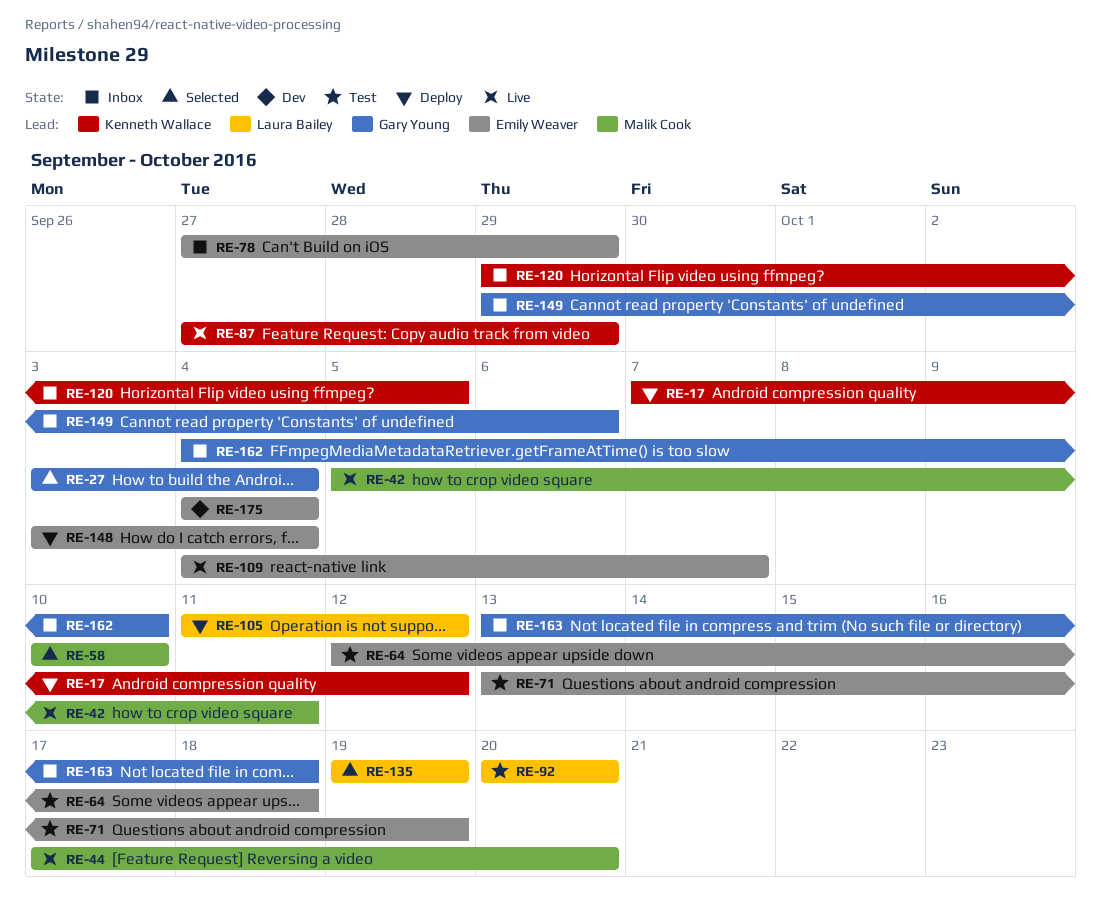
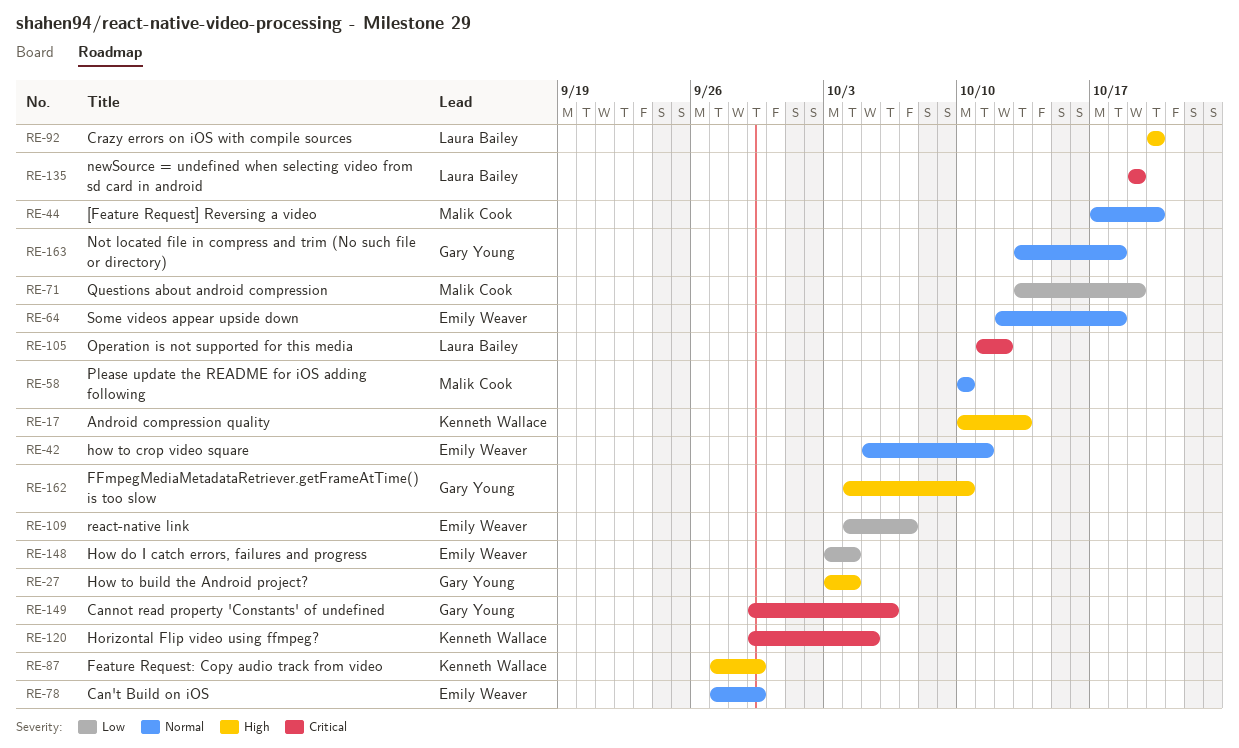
RE-17, start: Oct 7 -> Oct 10
RE-17, due: Oct 12 -> Oct 13
RE-42, owner: Malik Cook -> Emily Weaver
RE-71, owner: Emily Weaver -> Malik Cook
RE-175: present -> none

